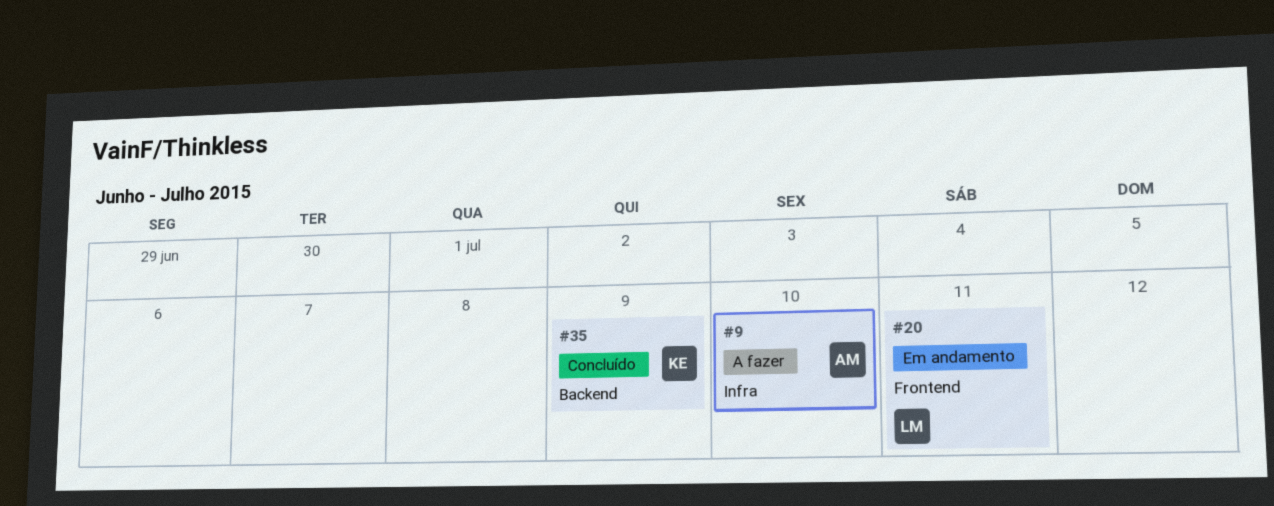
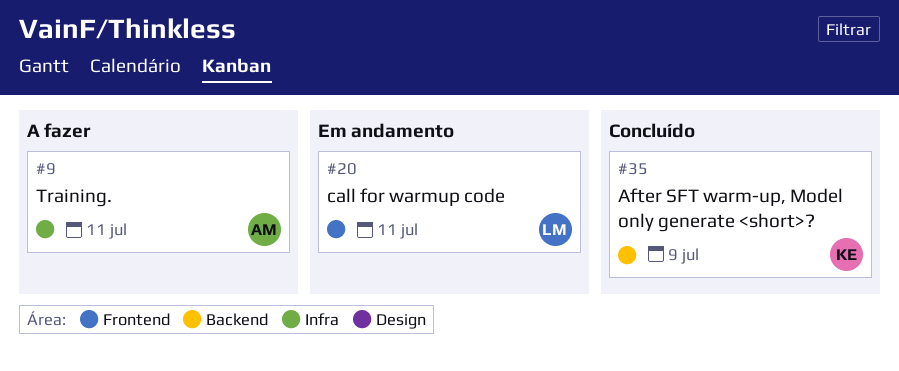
#9, due: Jul 10 -> Jul 11

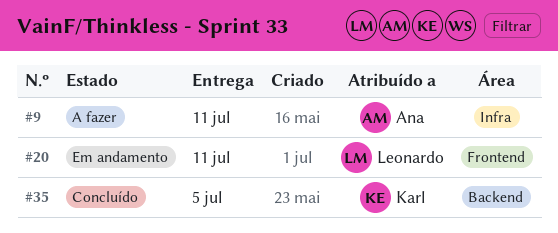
#35, due: Jul 9 -> Jul 5

